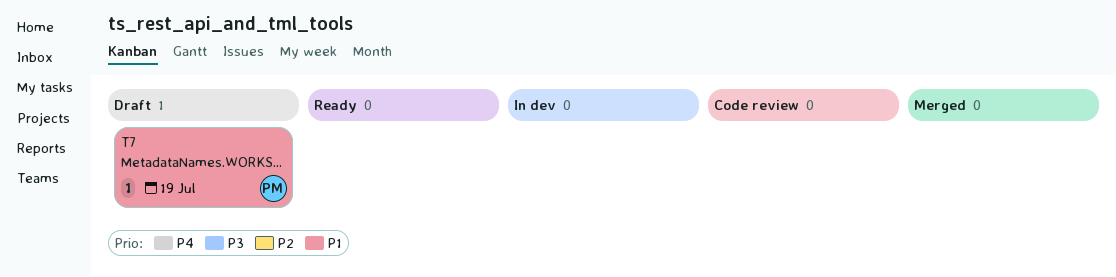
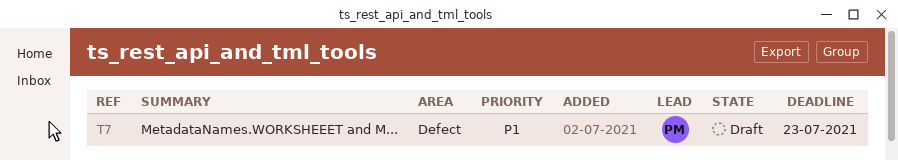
T7, due: Jul 19 -> Jul 23

